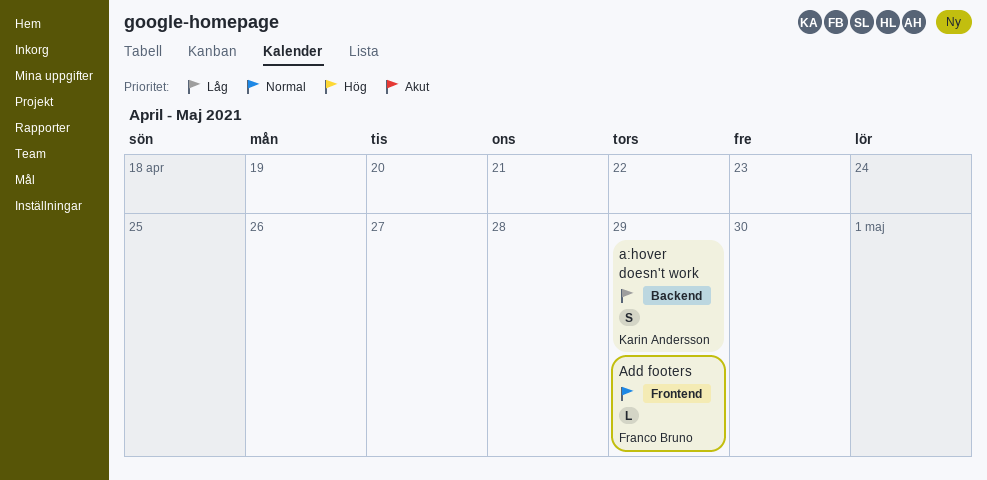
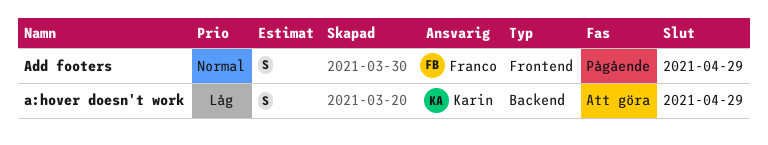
Add footers, estimate: L -> S

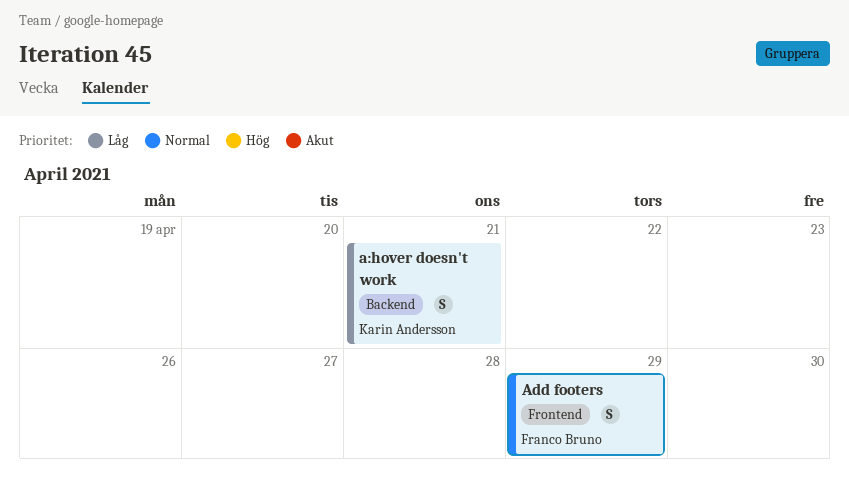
a:hover doesn't work, due: Apr 29 -> Apr 21

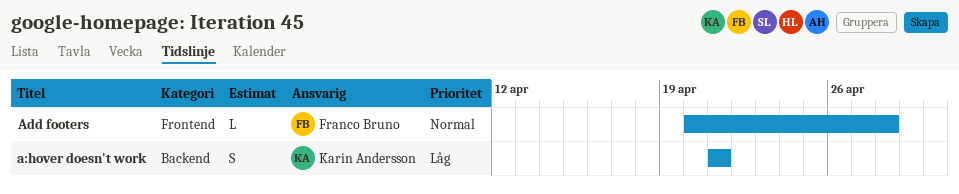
Add footers, estimate: S -> L
Add footers, due: Apr 29 -> Apr 28

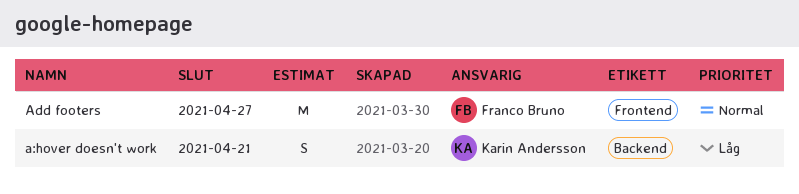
Add footers, estimate: L -> M
Add footers, due: Apr 28 -> Apr 27

